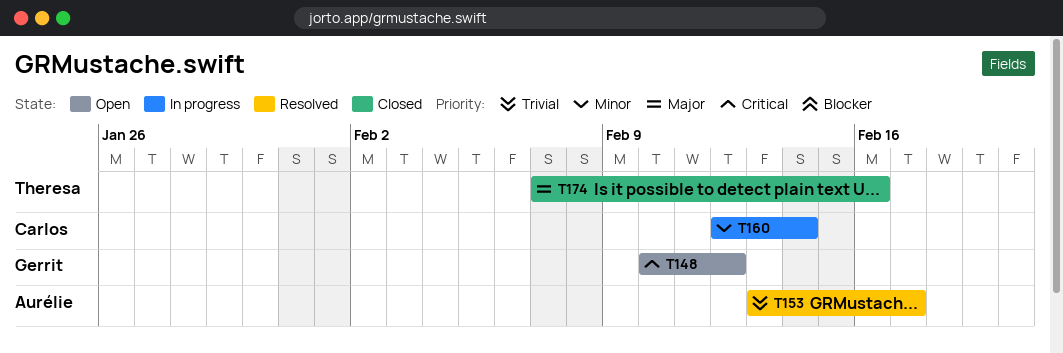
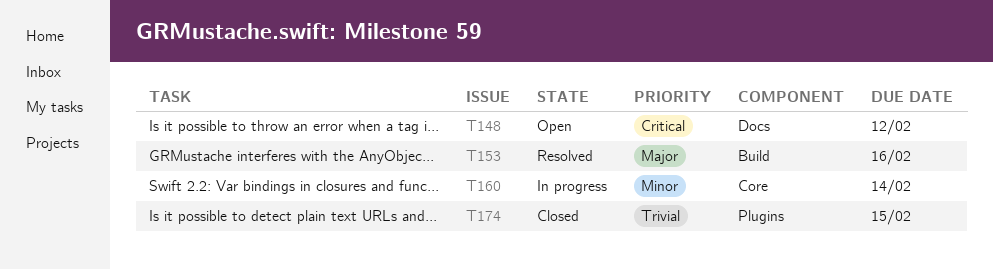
T153, priority: Trivial -> Major
T153, due: Feb 17 -> Feb 16
T174, priority: Major -> Trivial
T174, due: Feb 16 -> Feb 15

